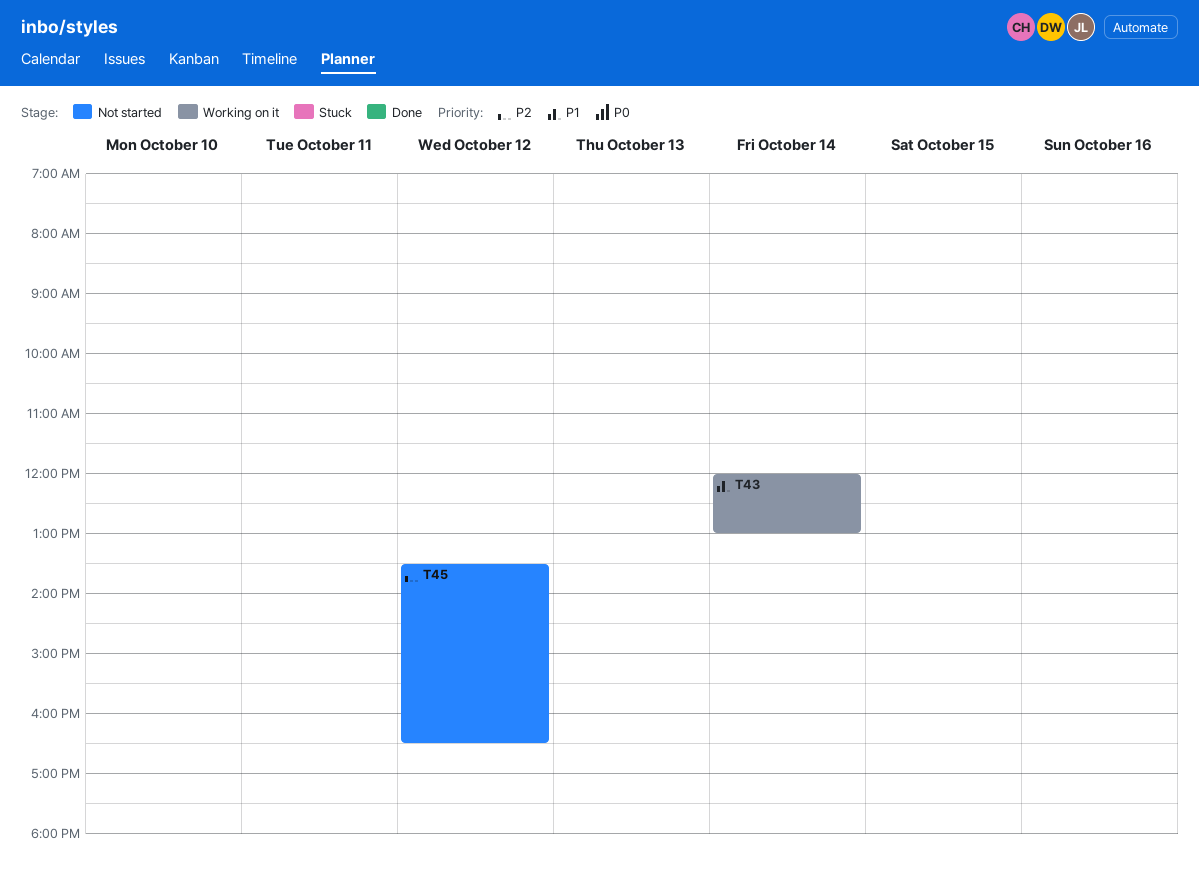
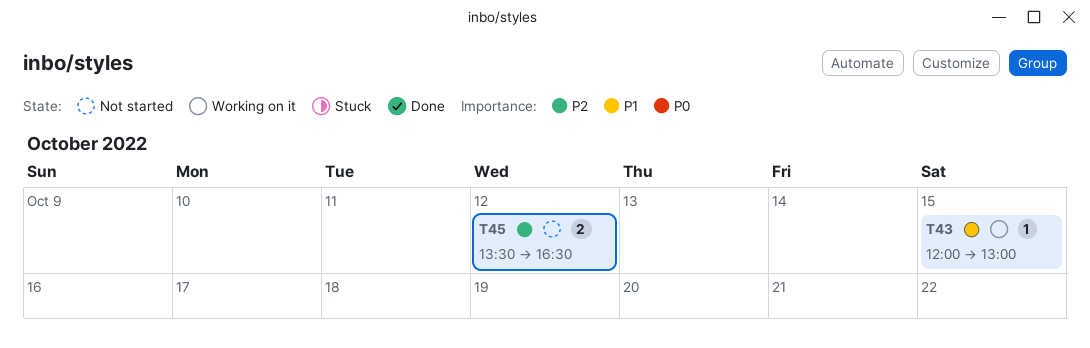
T43, day: Oct 14 -> Oct 15

